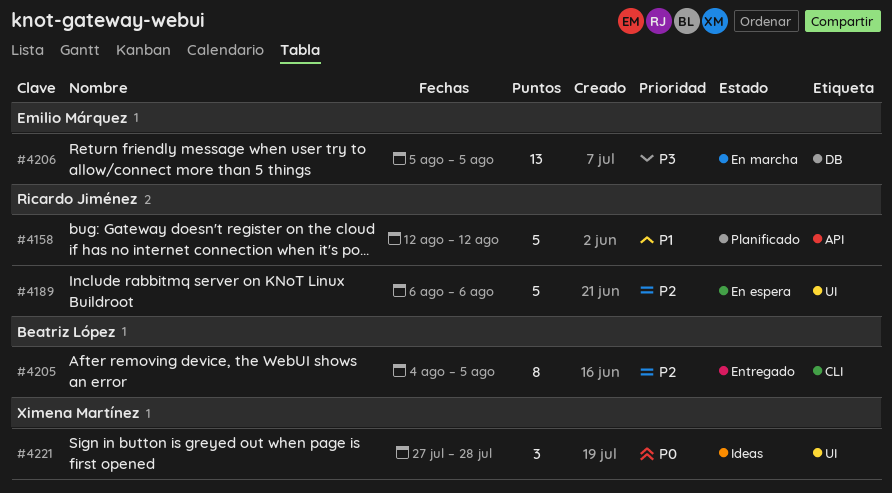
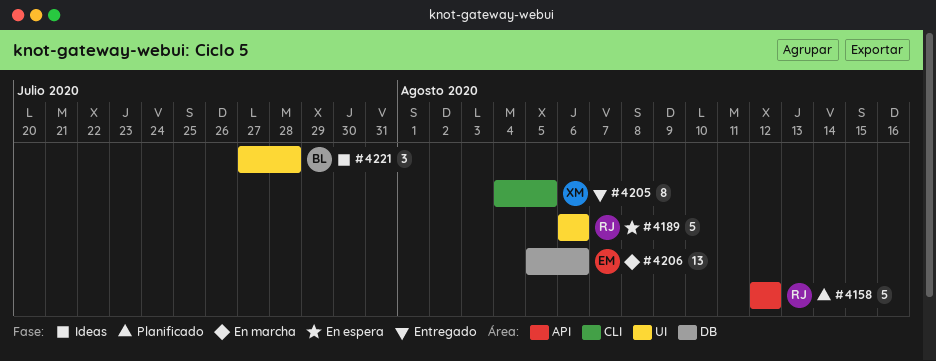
#4205, owner: Beatriz López -> Ximena Martínez
#4206, due: Aug 5 -> Aug 6
#4221, owner: Ximena Martínez -> Beatriz López

